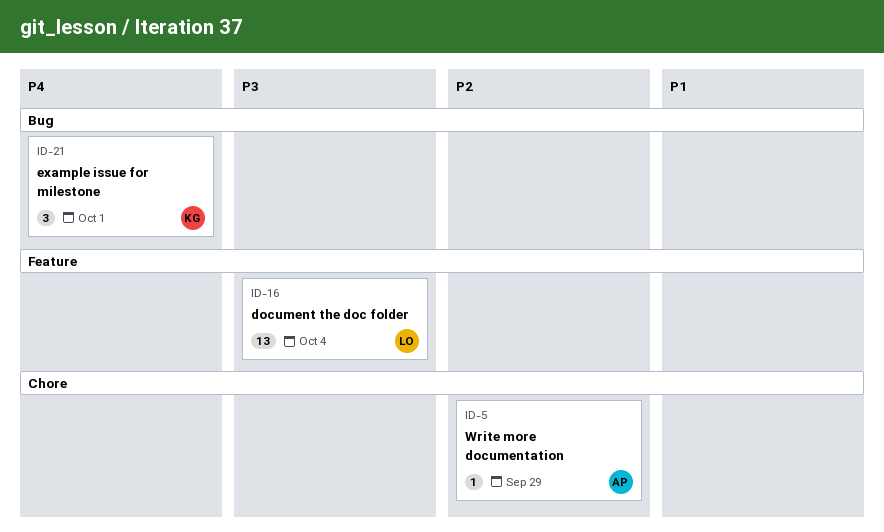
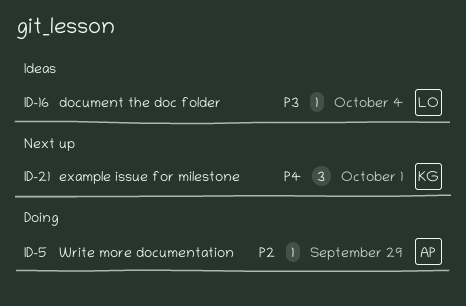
ID-16, estimate: 13 -> 1

